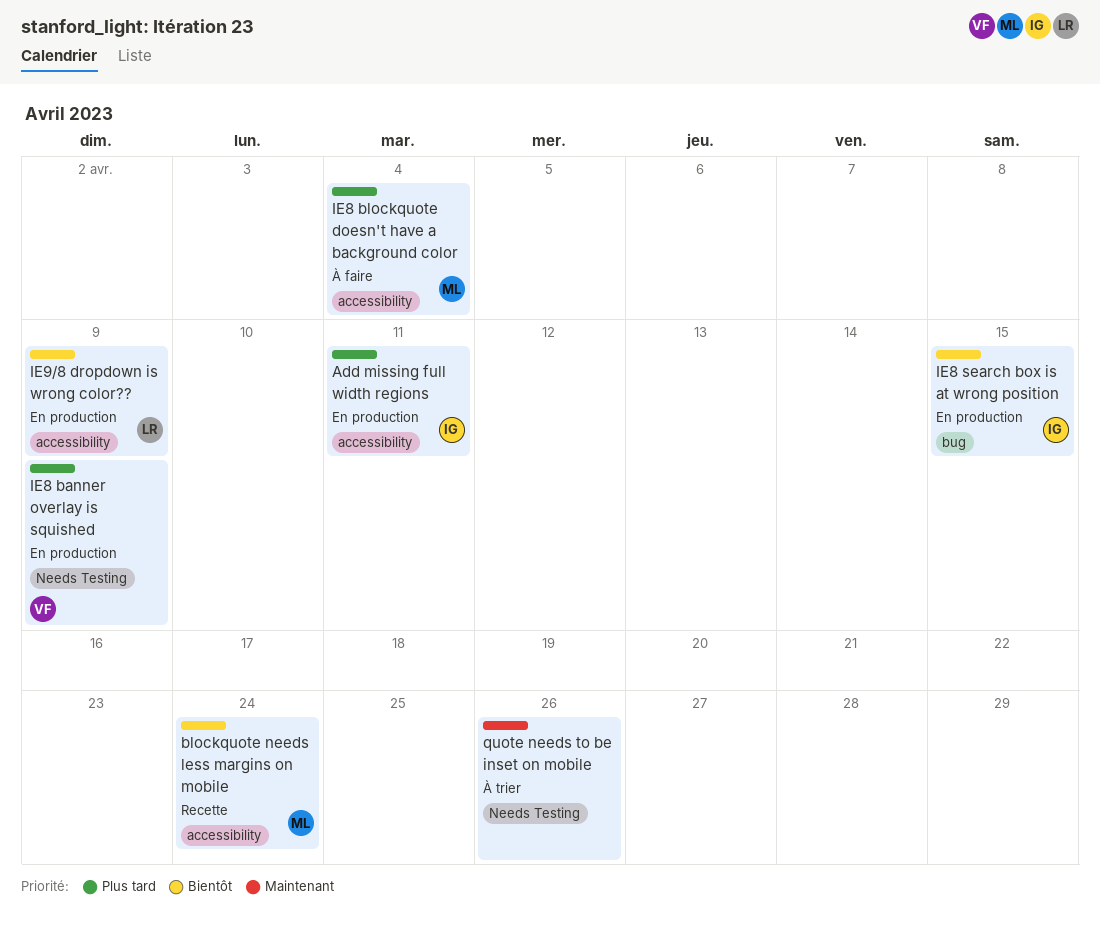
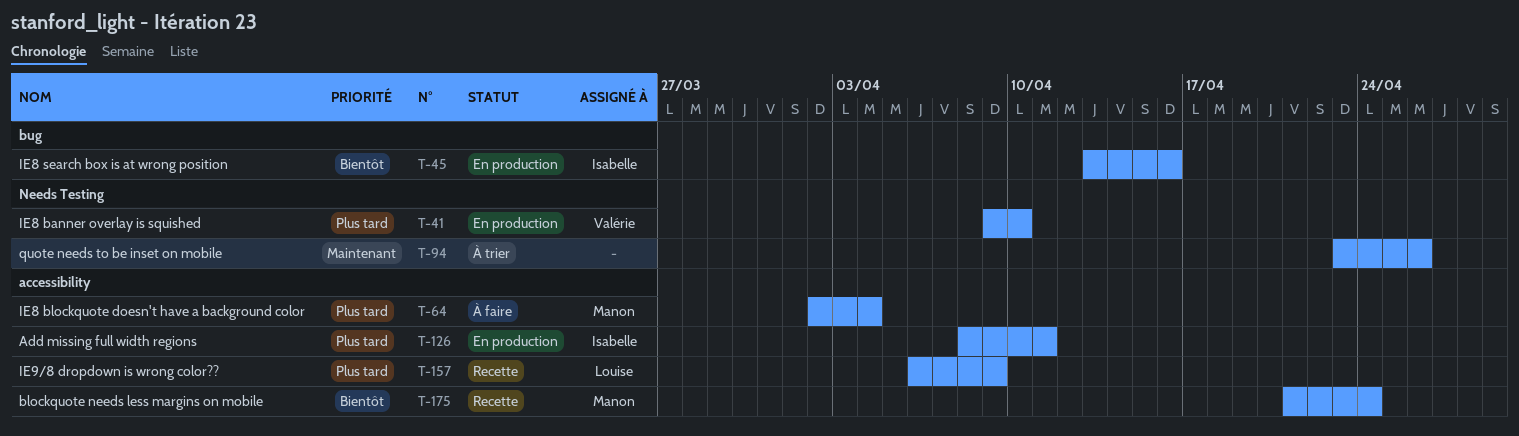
IE8 banner overlay is squished, due: Apr 9 -> Apr 10
IE8 search box is at wrong position, due: Apr 15 -> Apr 16
IE9/8 dropdown is wrong color??, status: En production -> Recette
IE9/8 dropdown is wrong color??, priority: Bientôt -> Plus tard

